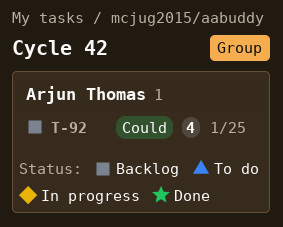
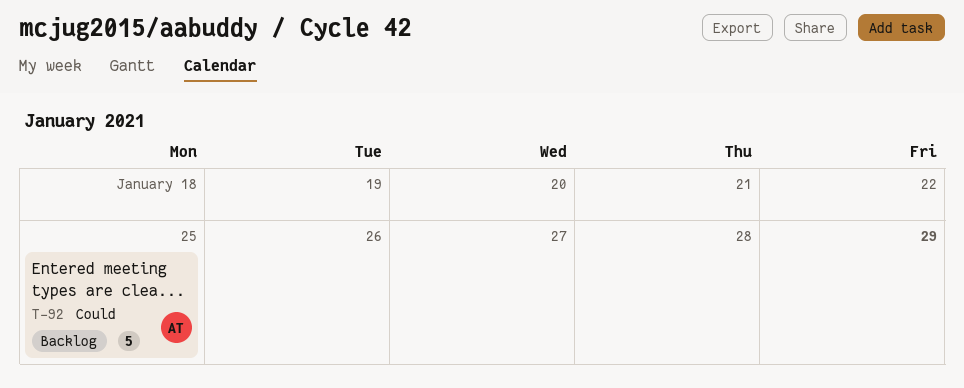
T-92, estimate: 4 -> 5

